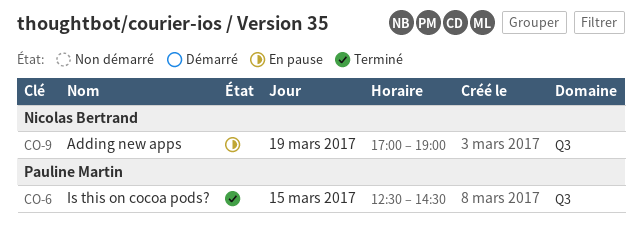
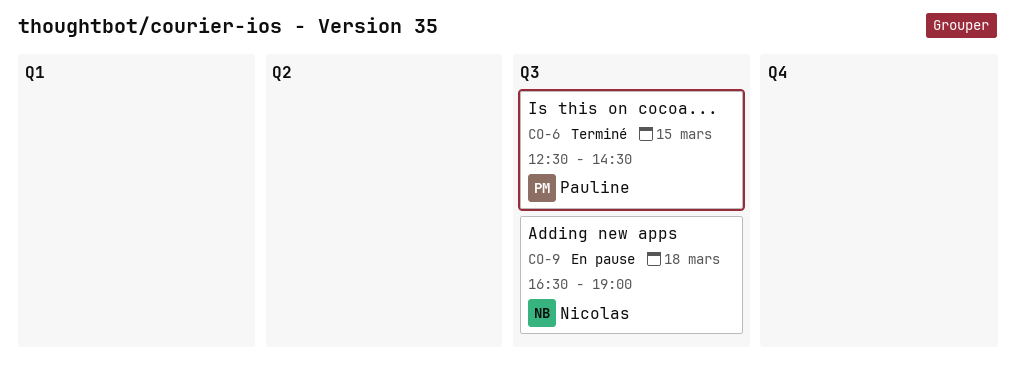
CO-9, day: Mar 19 -> Mar 18
CO-9, begins: 17:00 -> 16:30

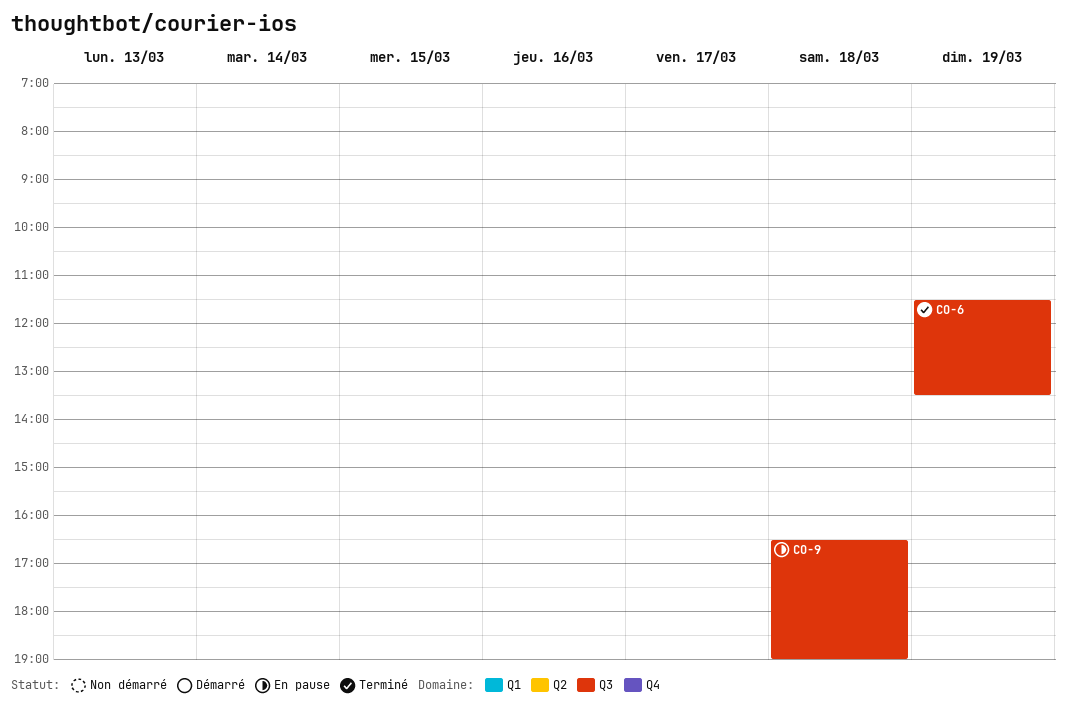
CO-6, day: Mar 15 -> Mar 19
CO-6, begins: 12:30 -> 11:30
CO-6, ends: 14:30 -> 13:30

